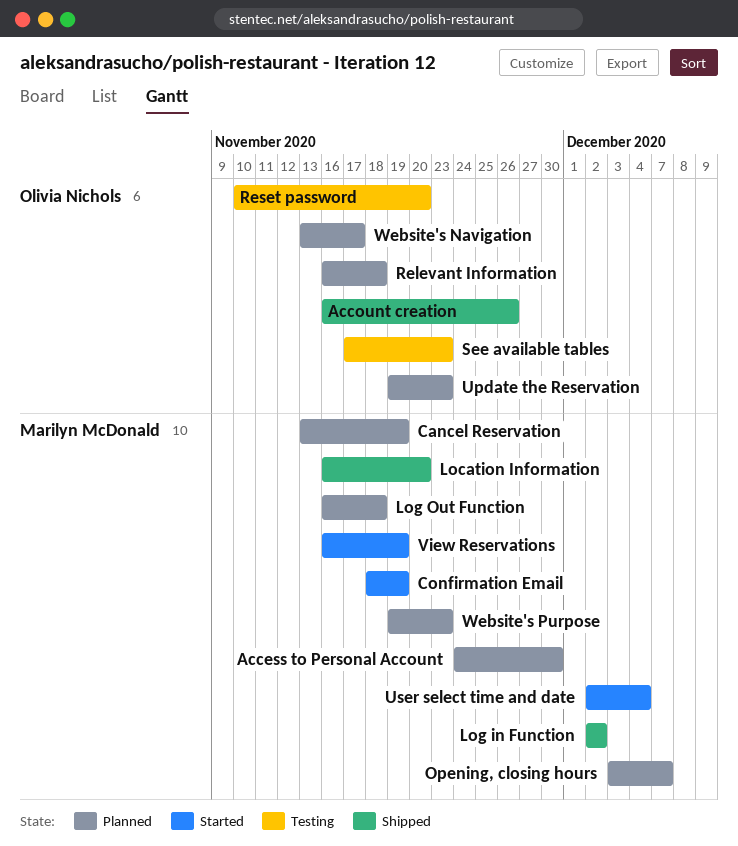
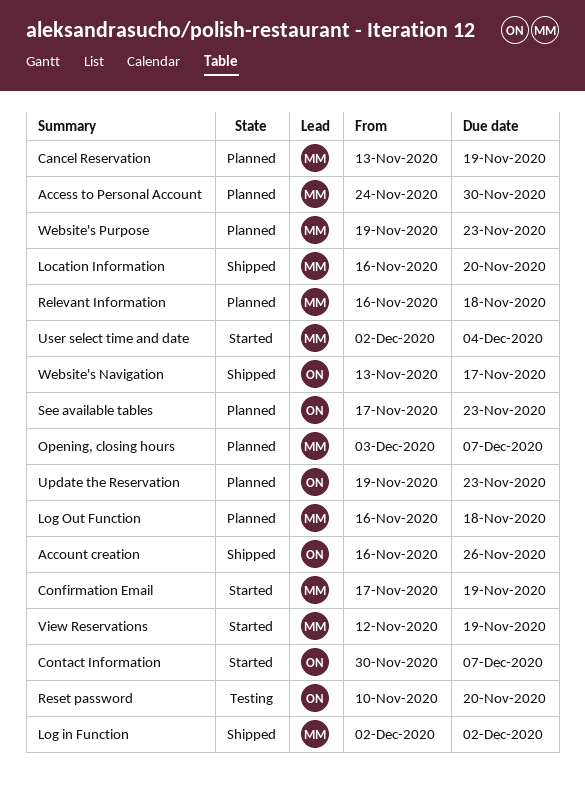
Confirmation Email, start: Nov 18 -> Nov 17
Contact Information: none -> present
Relevant Information, owner: Olivia Nichols -> Marilyn McDonald
See available tables, status: Testing -> Planned
View Reservations, start: Nov 16 -> Nov 12
Website's Navigation, status: Planned -> Shipped

